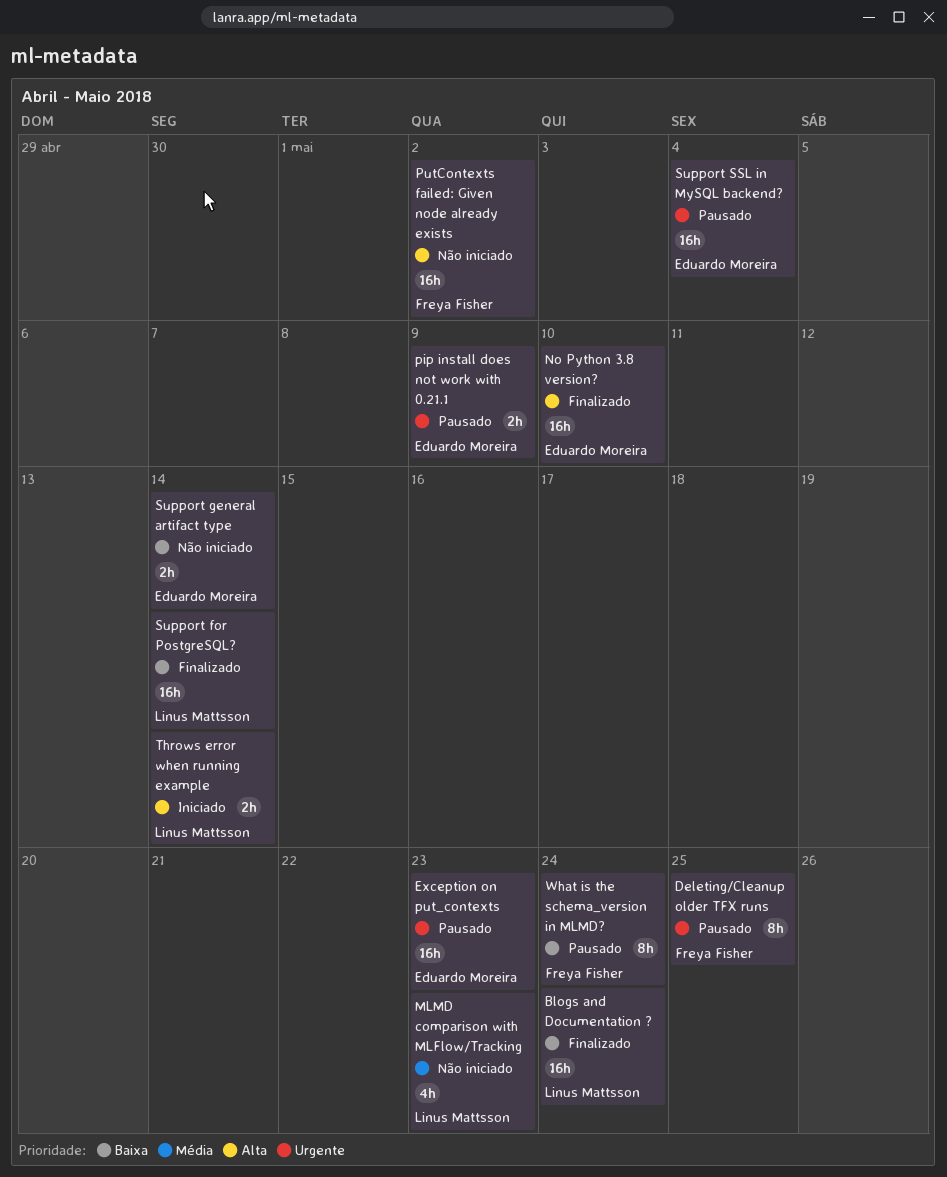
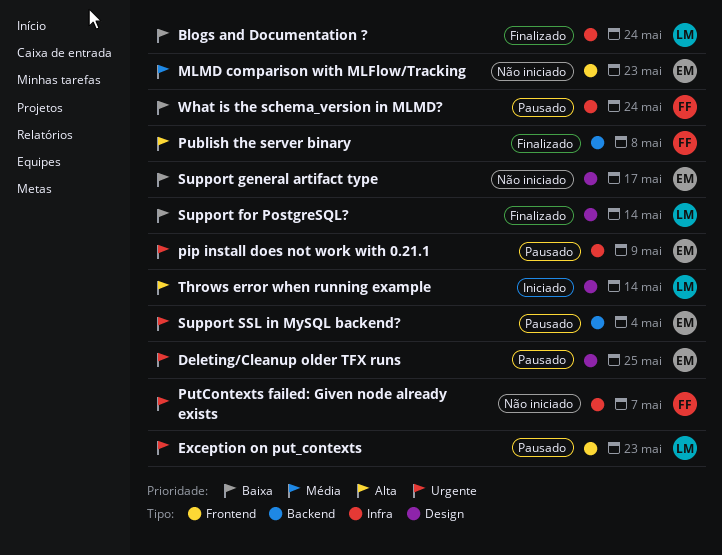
Deleting/Cleanup older TFX runs, owner: Freya Fisher -> Eduardo Moreira
Exception on put_contexts, owner: Eduardo Moreira -> Linus Mattsson
MLMD comparison with MLFlow/Tracking, owner: Linus Mattsson -> Eduardo Moreira
No Python 3.8 version?: present -> none
Publish the server binary: none -> present
PutContexts failed: Given node already exists, priority: Alta -> Urgente
PutContexts failed: Given node already exists, due: May 2 -> May 7
Support general artifact type, due: May 14 -> May 17

